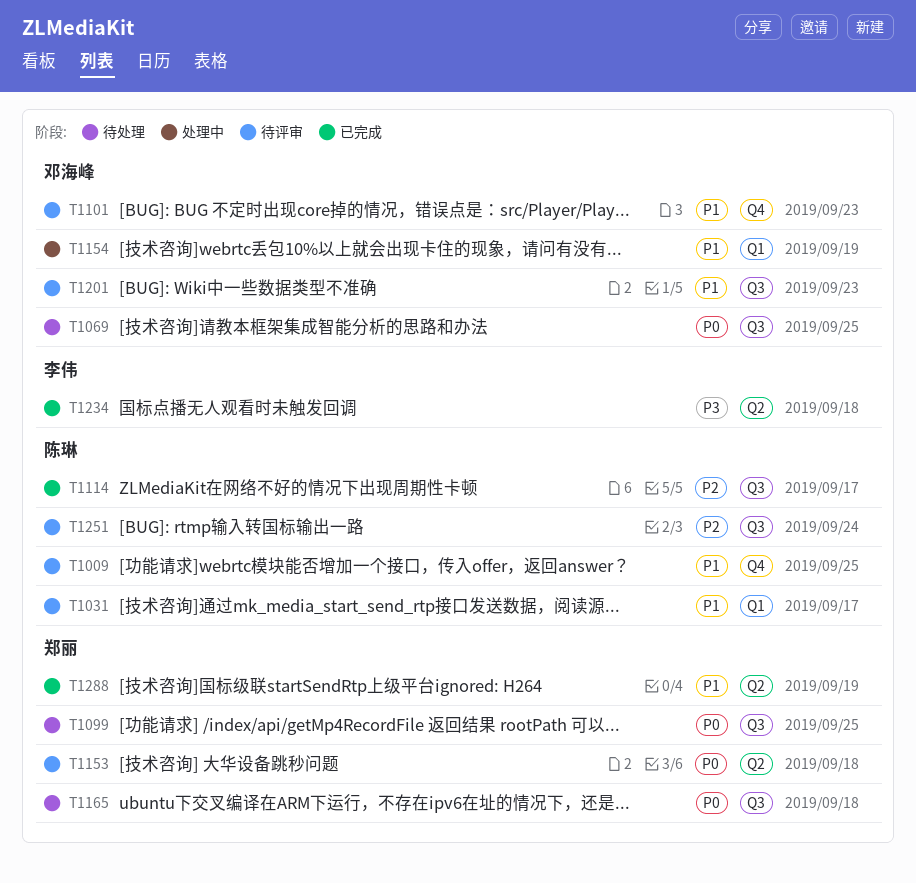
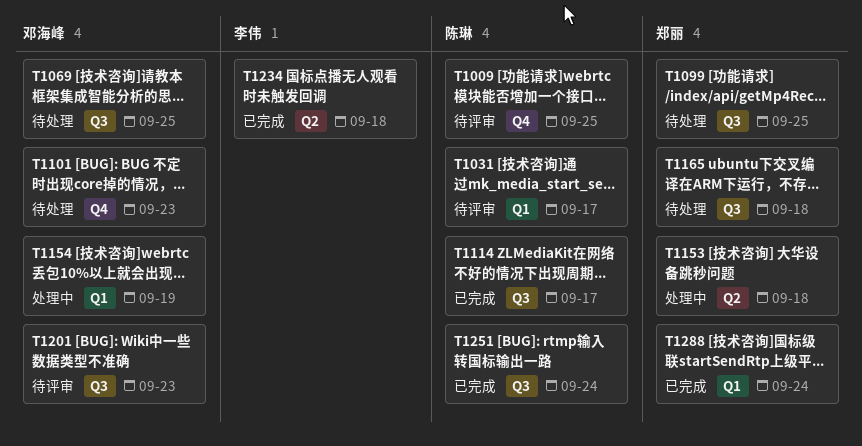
T1101, status: 待评审 -> 待处理
T1153, status: 待评审 -> 处理中
T1251, status: 待评审 -> 已完成
T1288, label: Q2 -> Q1
T1288, due: Sep 19 -> Sep 24

